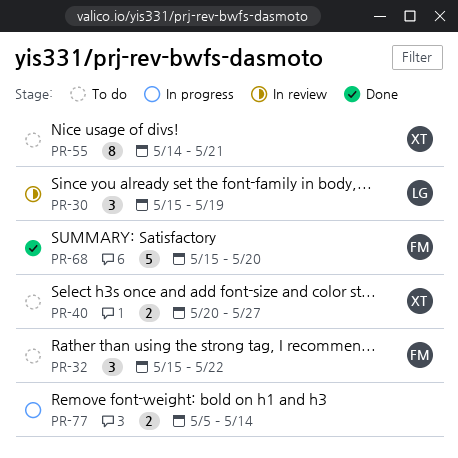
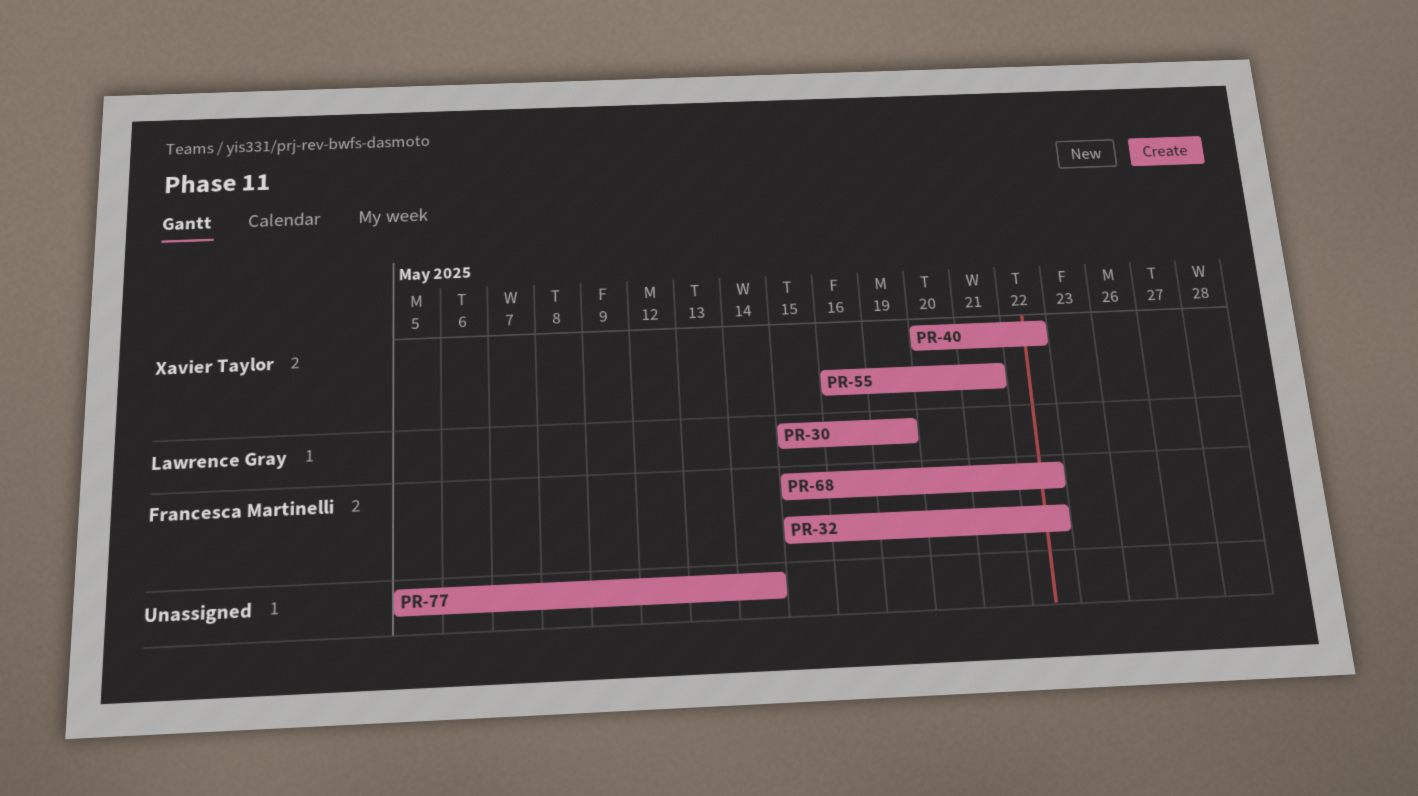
PR-40, due: May 27 -> May 22
PR-55, start: May 14 -> May 16
PR-68, due: May 20 -> May 22

